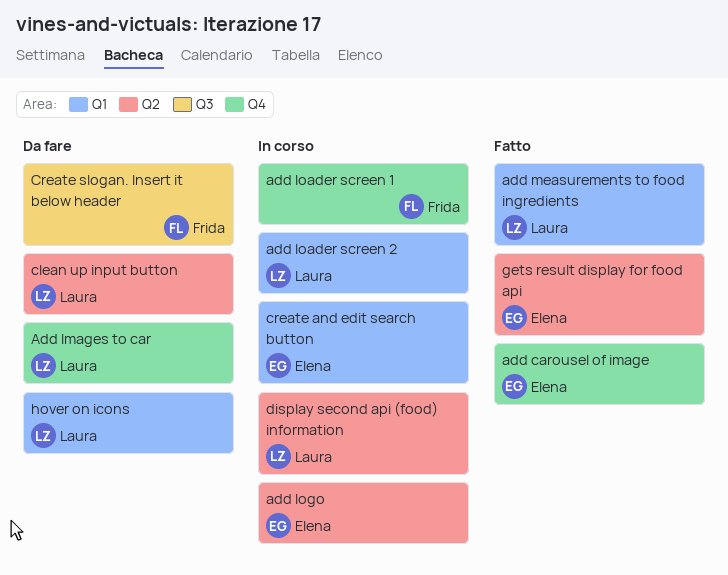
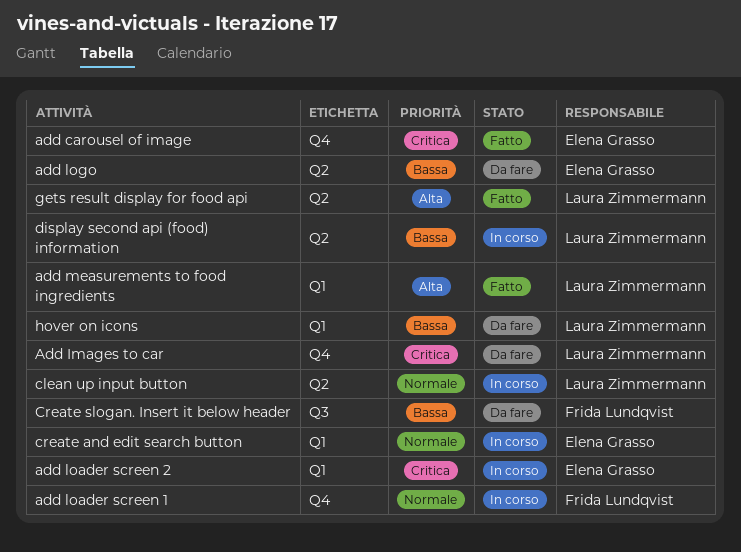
add loader screen 2, owner: Laura Zimmermann -> Elena Grasso
add logo, status: In corso -> Da fare
clean up input button, status: Da fare -> In corso
gets result display for food api, owner: Elena Grasso -> Laura Zimmermann

